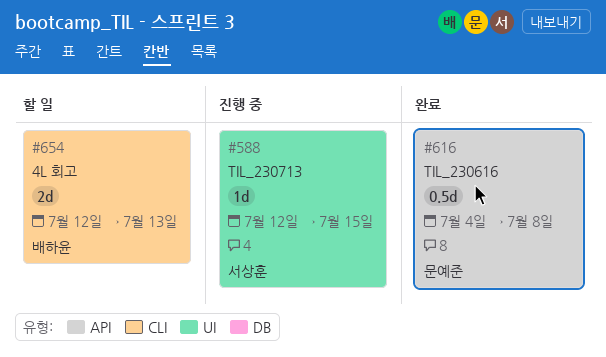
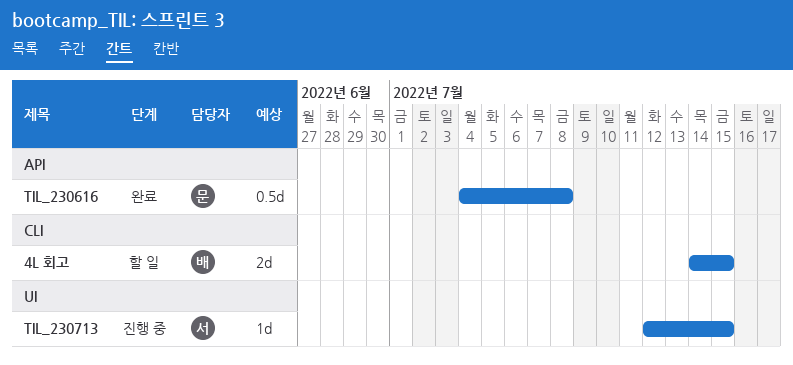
4L 회고, start: Jul 12 -> Jul 14
4L 회고, due: Jul 13 -> Jul 15

